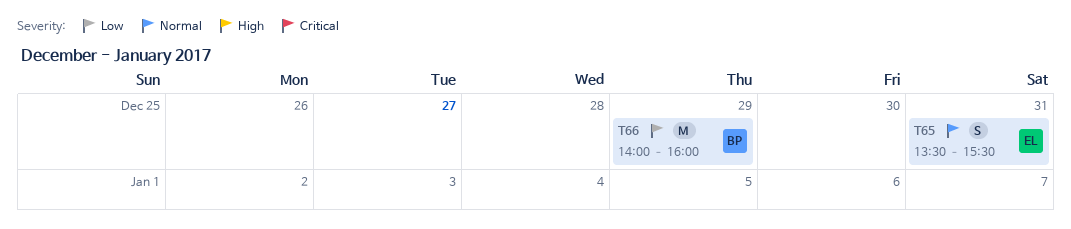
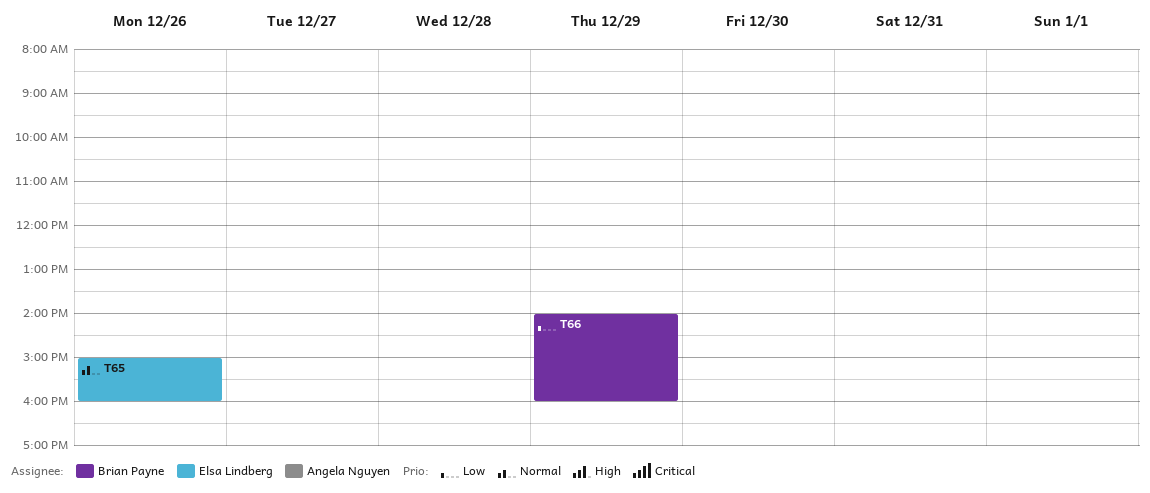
T65, day: Dec 31 -> Dec 26
T65, begins: 13:30 -> 15:00
T65, ends: 15:30 -> 16:00

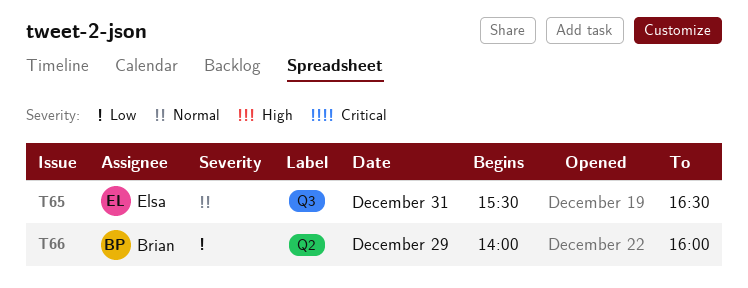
T65, day: Dec 26 -> Dec 31
T65, begins: 15:00 -> 15:30
T65, ends: 16:00 -> 16:30

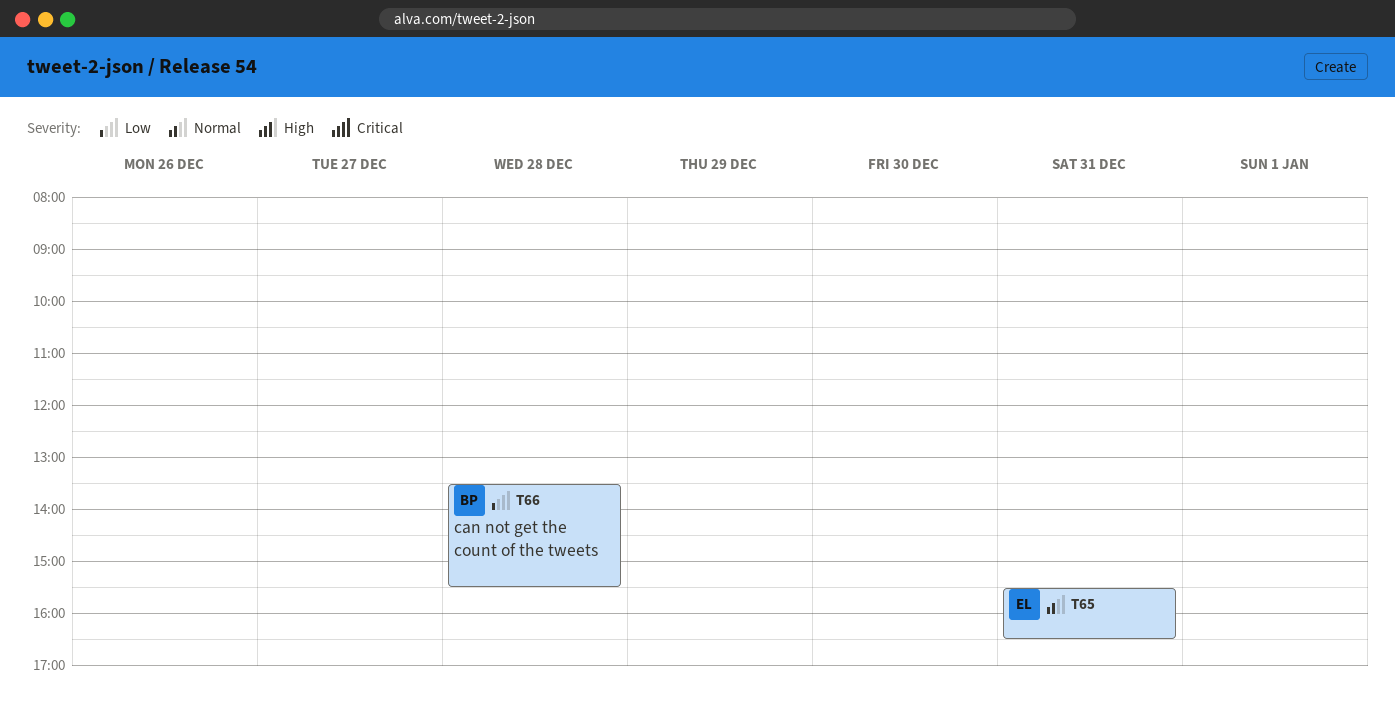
T66, day: Dec 29 -> Dec 28
T66, begins: 14:00 -> 13:30
T66, ends: 16:00 -> 15:30

